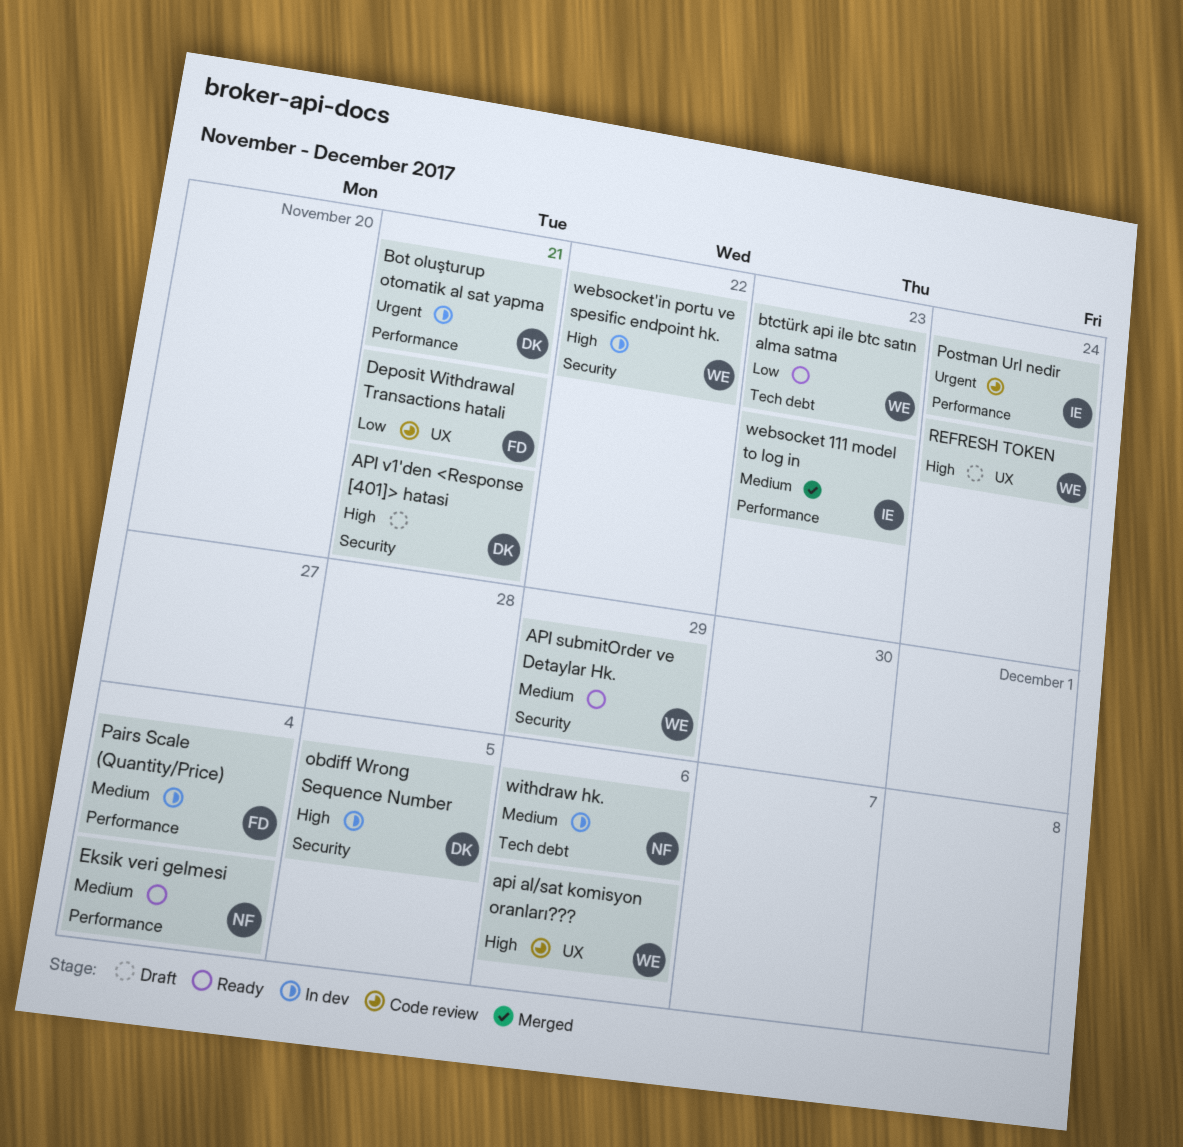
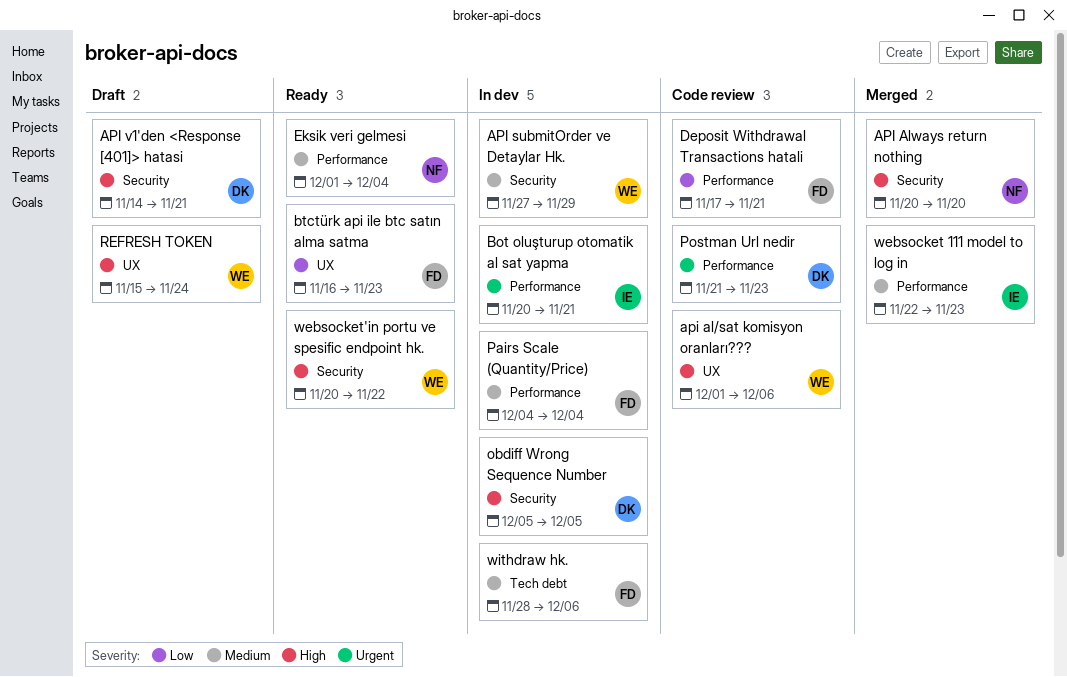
API Always return nothing: none -> present
API submitOrder ve Detaylar Hk., status: Ready -> In dev
Bot oluşturup otomatik al sat yapma, owner: DK -> IE
btctürk api ile btc satın alma satma, owner: WE -> FD
btctürk api ile btc satın alma satma, label: Tech debt -> UX
Deposit Withdrawal Transactions hatali, label: UX -> Performance
Postman Url nedir, owner: IE -> DK
Postman Url nedir, due: Nov 24 -> Nov 23
websocket'in portu ve spesific endpoint hk., status: In dev -> Ready
withdraw hk., owner: NF -> FD

